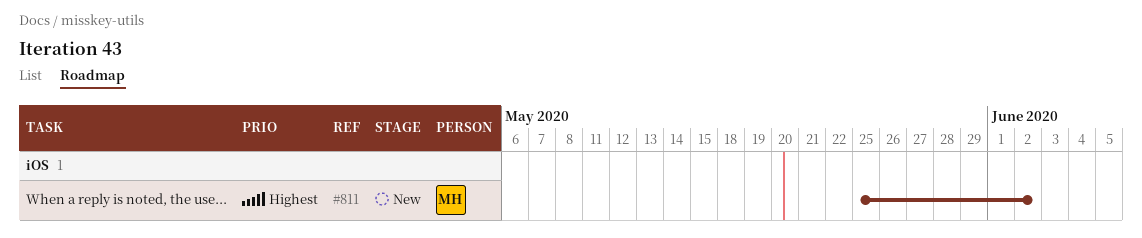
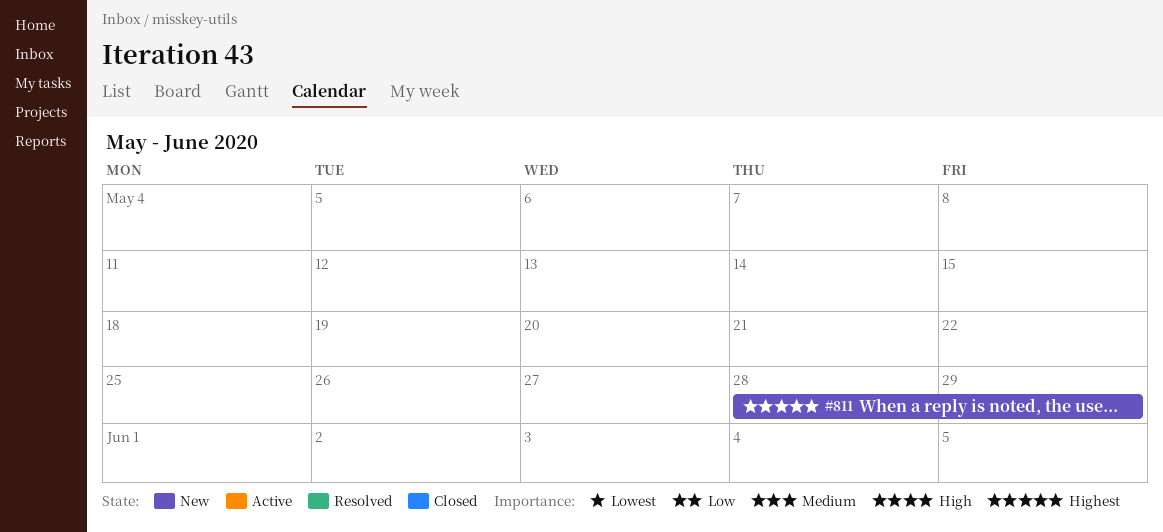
#811, start: May 25 -> May 28
#811, due: Jun 2 -> May 29

